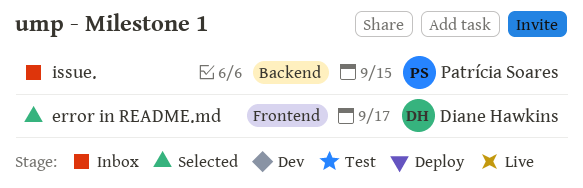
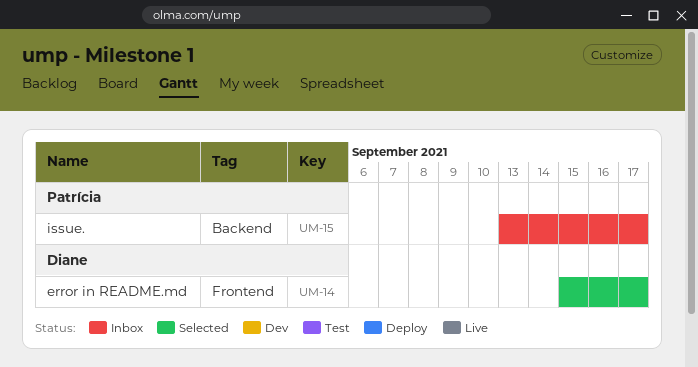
issue., due: Sep 15 -> Sep 17

